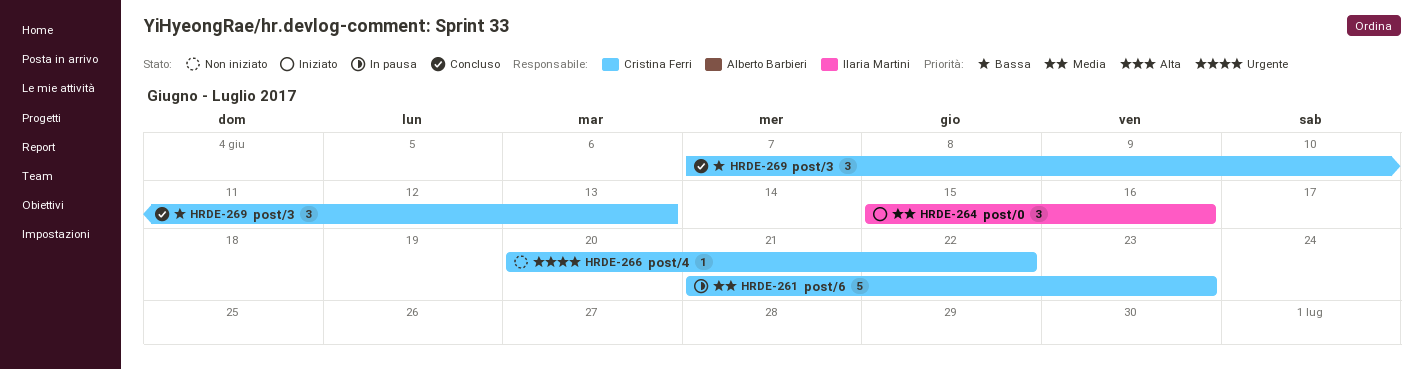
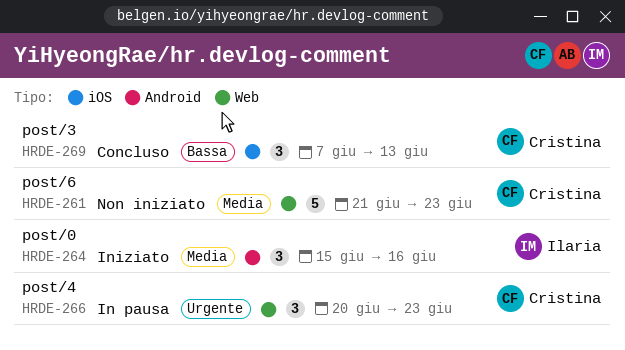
HRDE-261, status: In pausa -> Non iniziato
HRDE-266, status: Non iniziato -> In pausa
HRDE-266, estimate: 1 -> 3
HRDE-266, due: Jun 22 -> Jun 23

